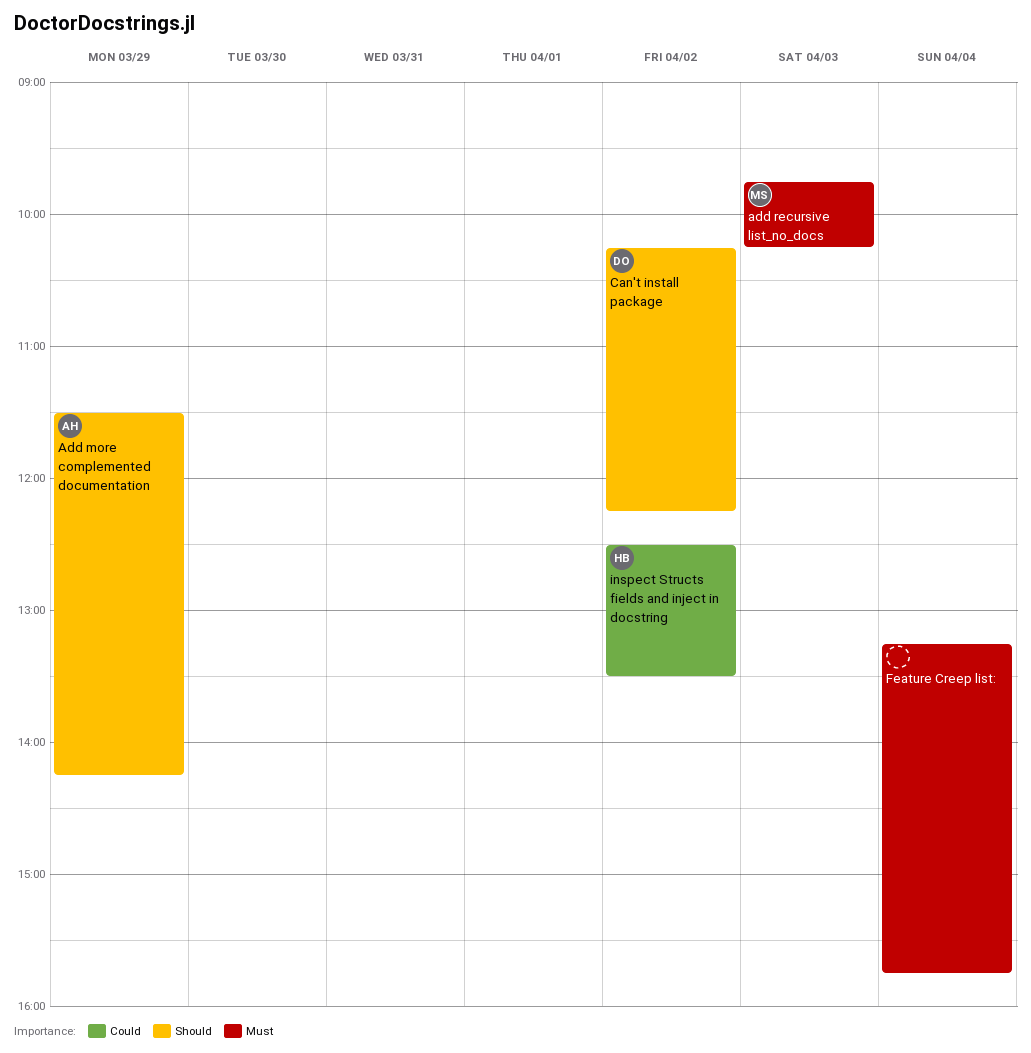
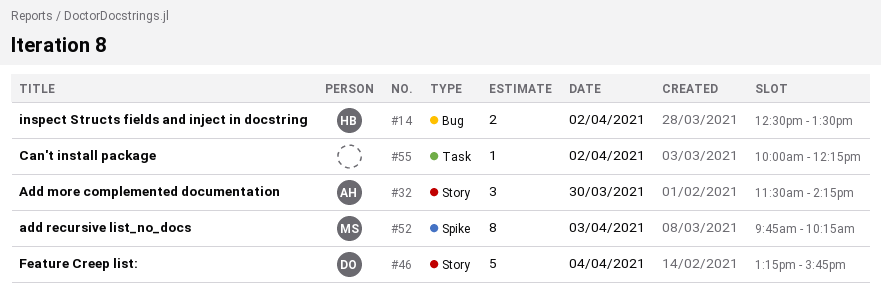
Add more complemented documentation, day: Mar 29 -> Mar 30
Can't install package, owner: DO -> none
Can't install package, begins: 10:15 -> 10:00
Feature Creep list:, owner: none -> DO

